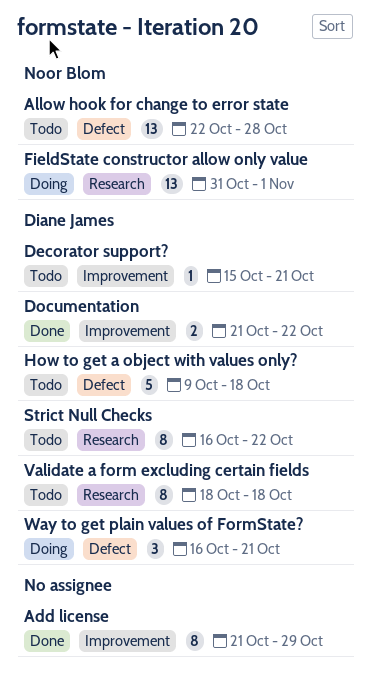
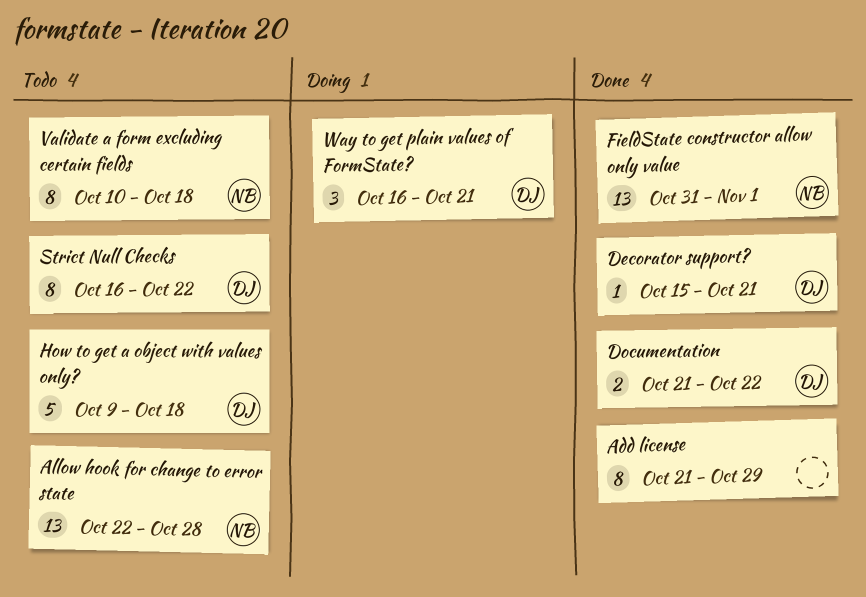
Decorator support?, status: Todo -> Done
FieldState constructor allow only value, status: Doing -> Done
Validate a form excluding certain fields, owner: Diane James -> Noor Blom
Validate a form excluding certain fields, start: Oct 18 -> Oct 10

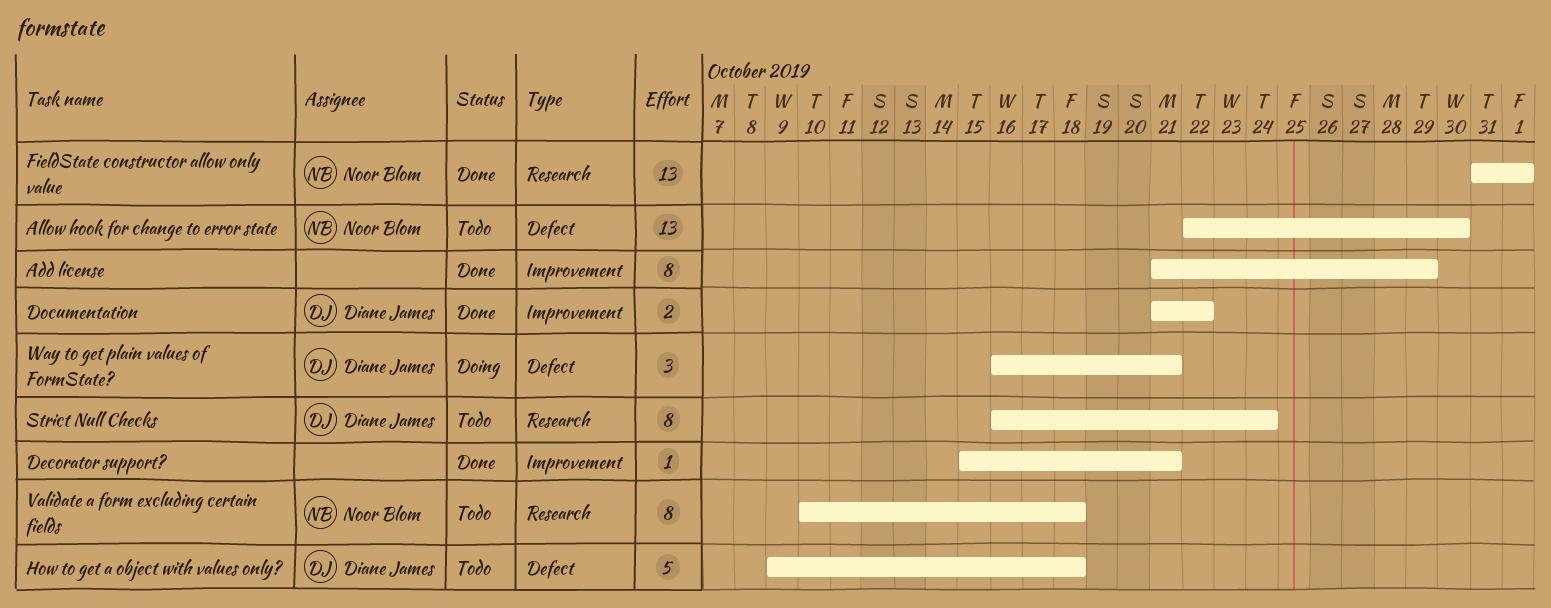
Allow hook for change to error state, due: Oct 28 -> Oct 30
Decorator support?, owner: Diane James -> none
Strict Null Checks, due: Oct 22 -> Oct 24

